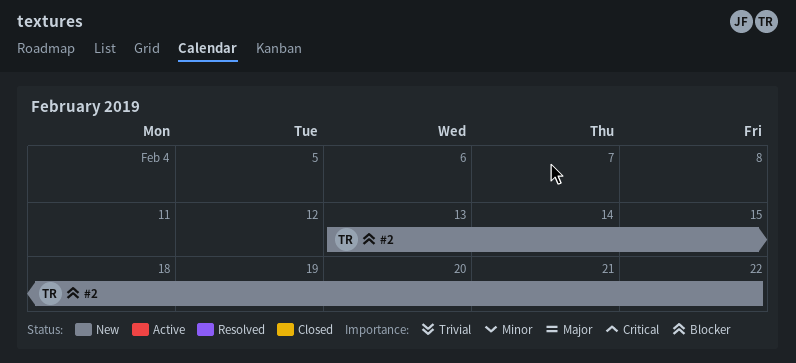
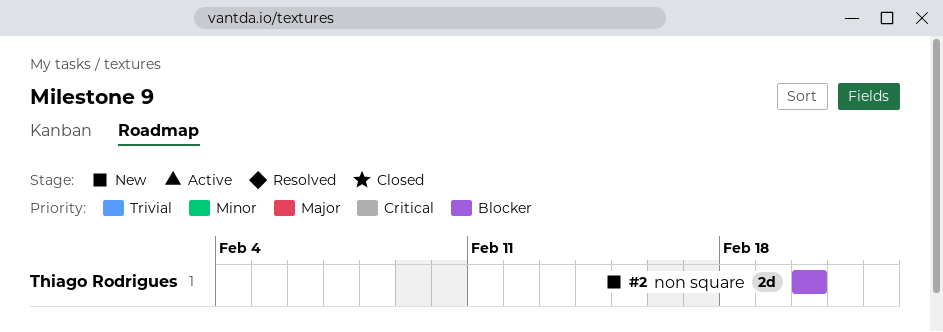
#2, start: Feb 13 -> Feb 20
#2, due: Feb 22 -> Feb 20

